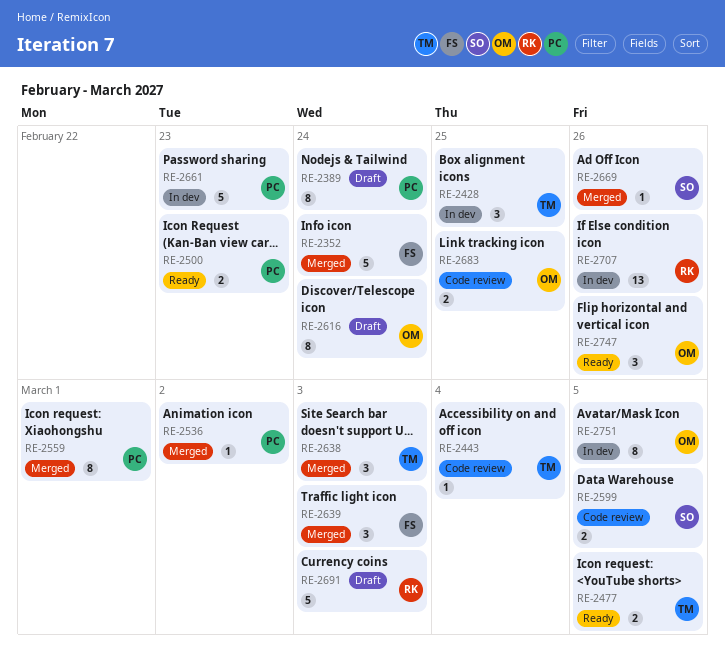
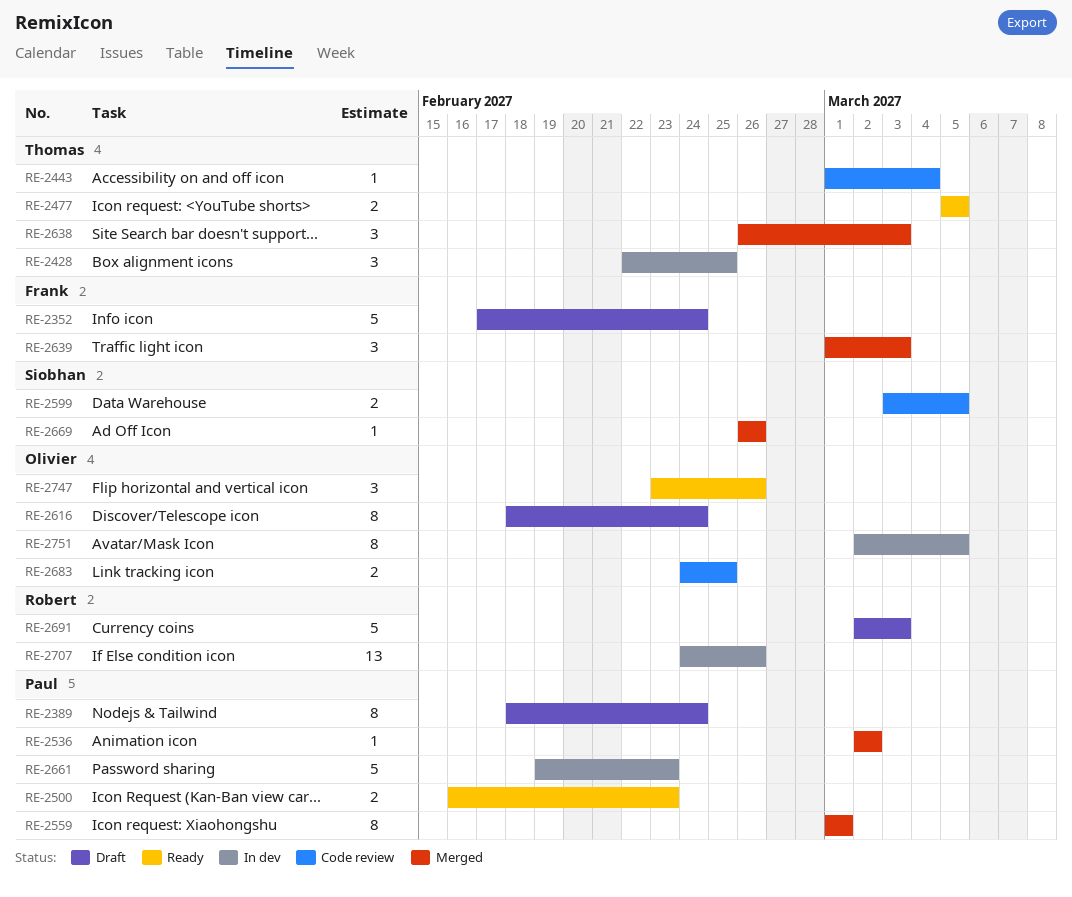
RE-2352, status: Merged -> Draft

